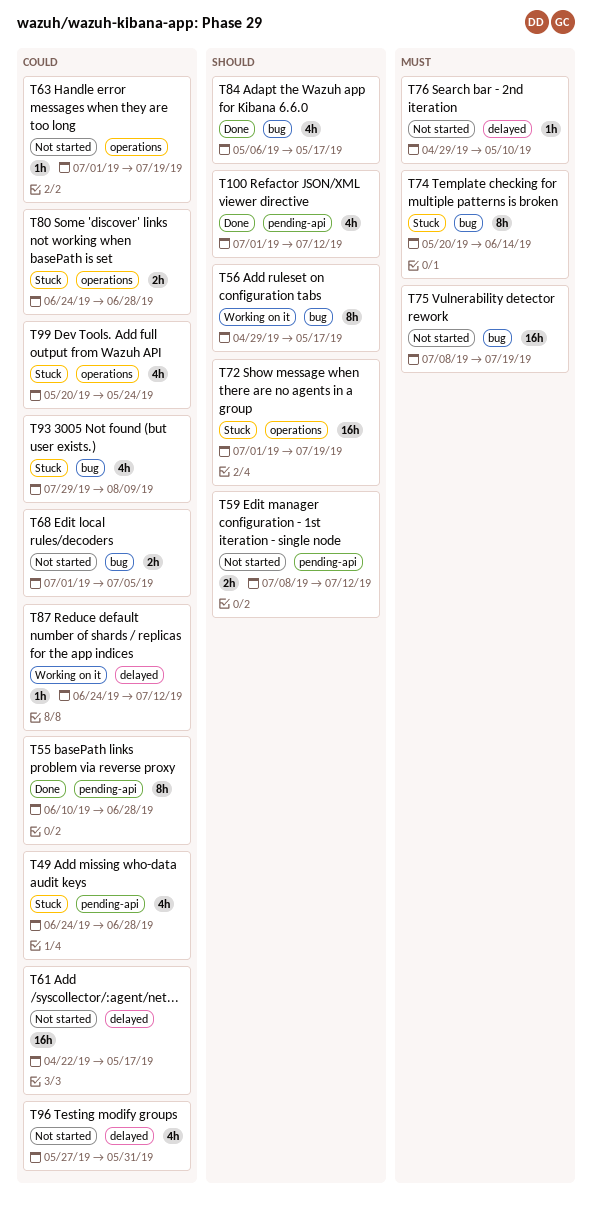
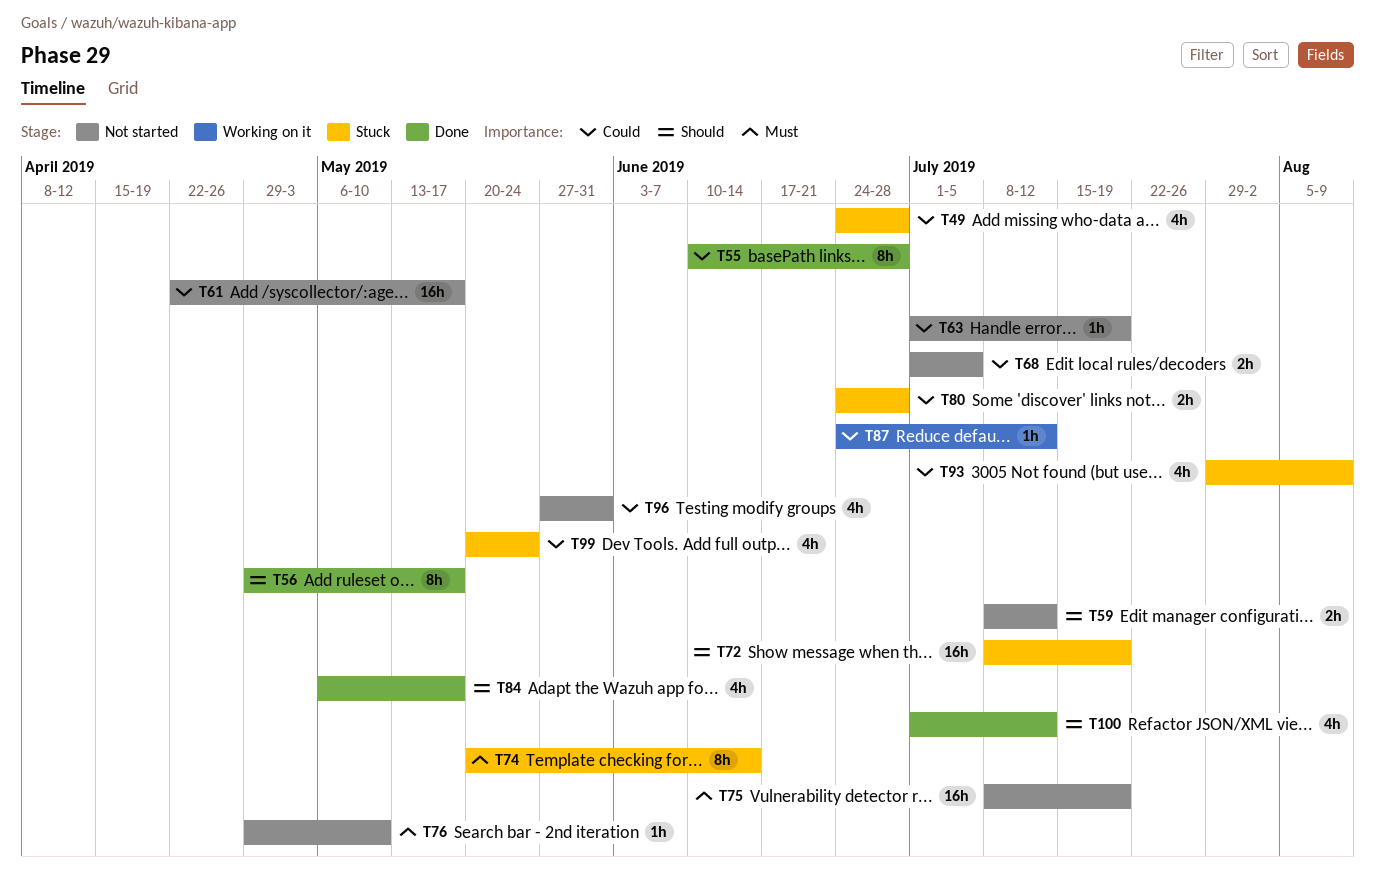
T56, status: Working on it -> Done
T72, start: Jul 1 -> Jul 8

